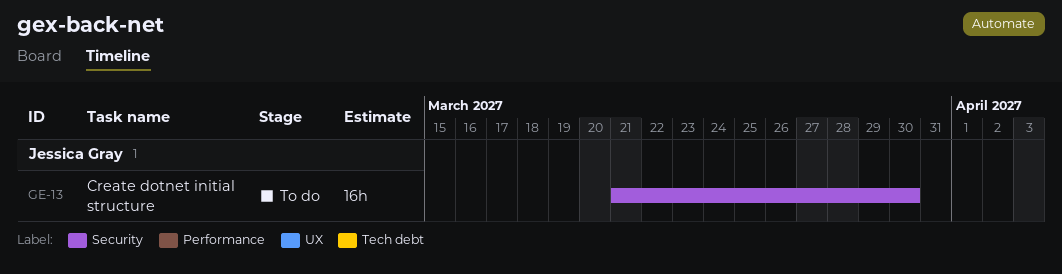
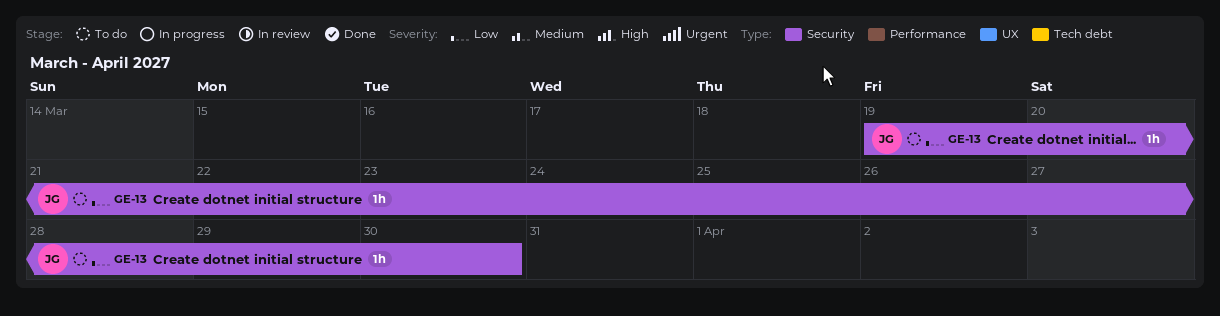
GE-13, estimate: 16h -> 1h
GE-13, start: Mar 21 -> Mar 19

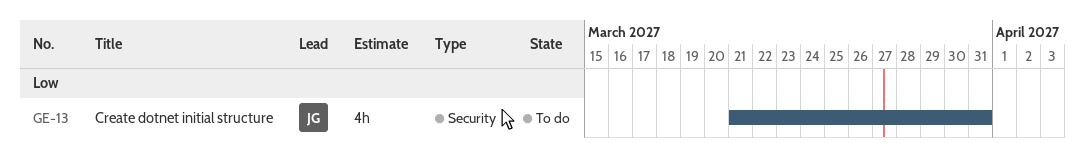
GE-13, estimate: 1h -> 4h
GE-13, start: Mar 19 -> Mar 21
GE-13, due: Mar 30 -> Mar 31

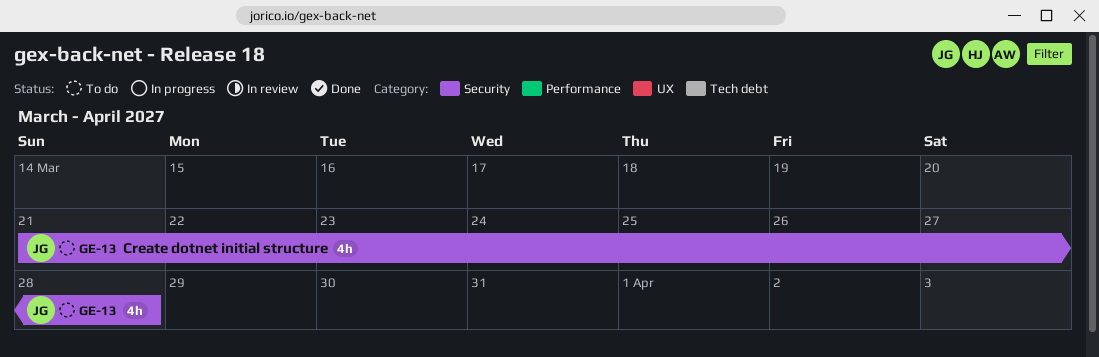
GE-13, due: Mar 31 -> Mar 28

